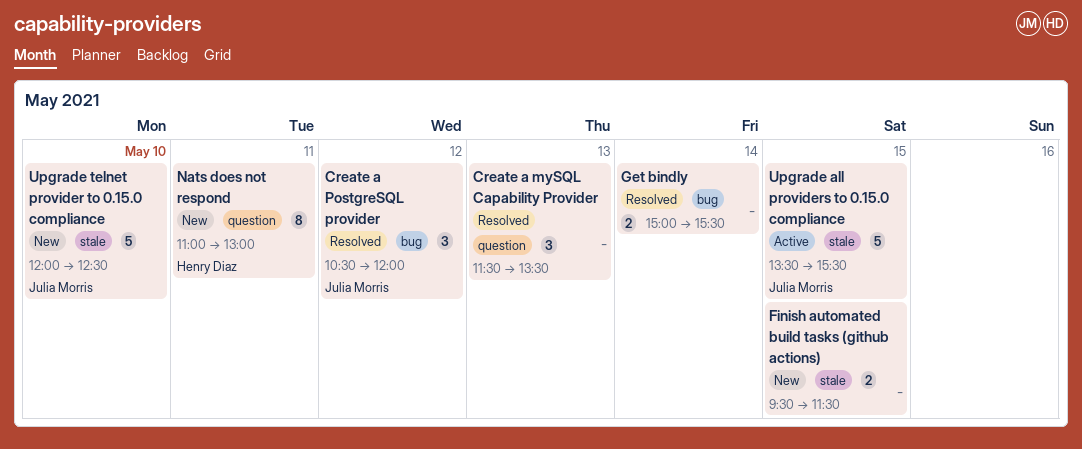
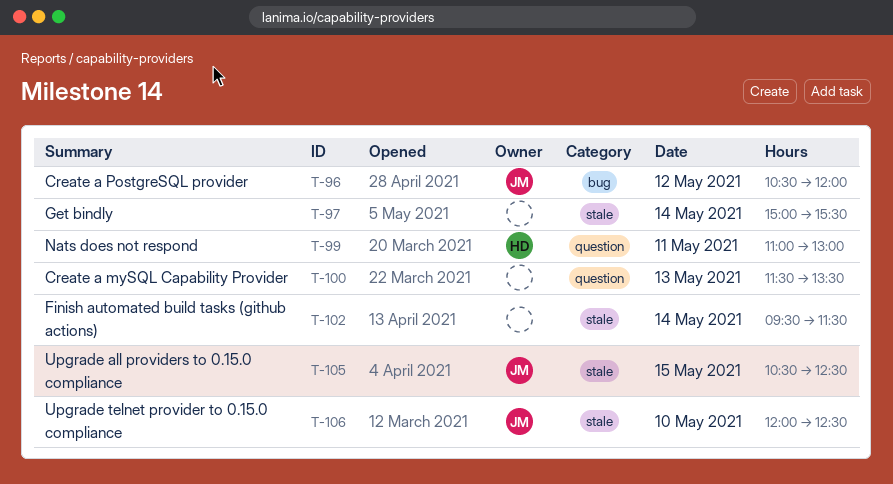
Finish automated build tasks (github actions), day: May 15 -> May 14
Get bindly, label: bug -> stale
Upgrade all providers to 0.15.0 compliance, begins: 13:30 -> 10:30
Upgrade all providers to 0.15.0 compliance, ends: 15:30 -> 12:30

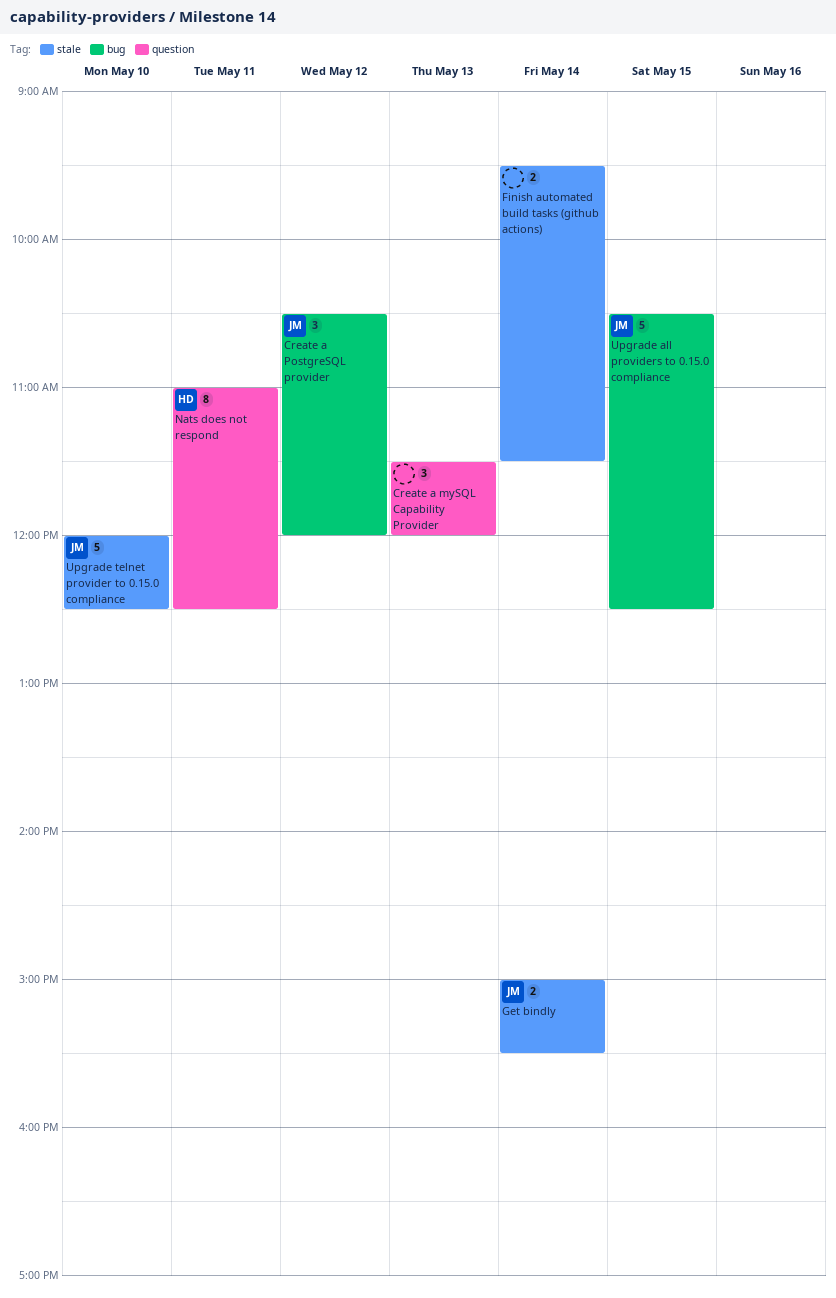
Create a mySQL Capability Provider, ends: 13:30 -> 12:00
Get bindly, owner: none -> JM
Nats does not respond, ends: 13:00 -> 12:30
Upgrade all providers to 0.15.0 compliance, label: stale -> bug

